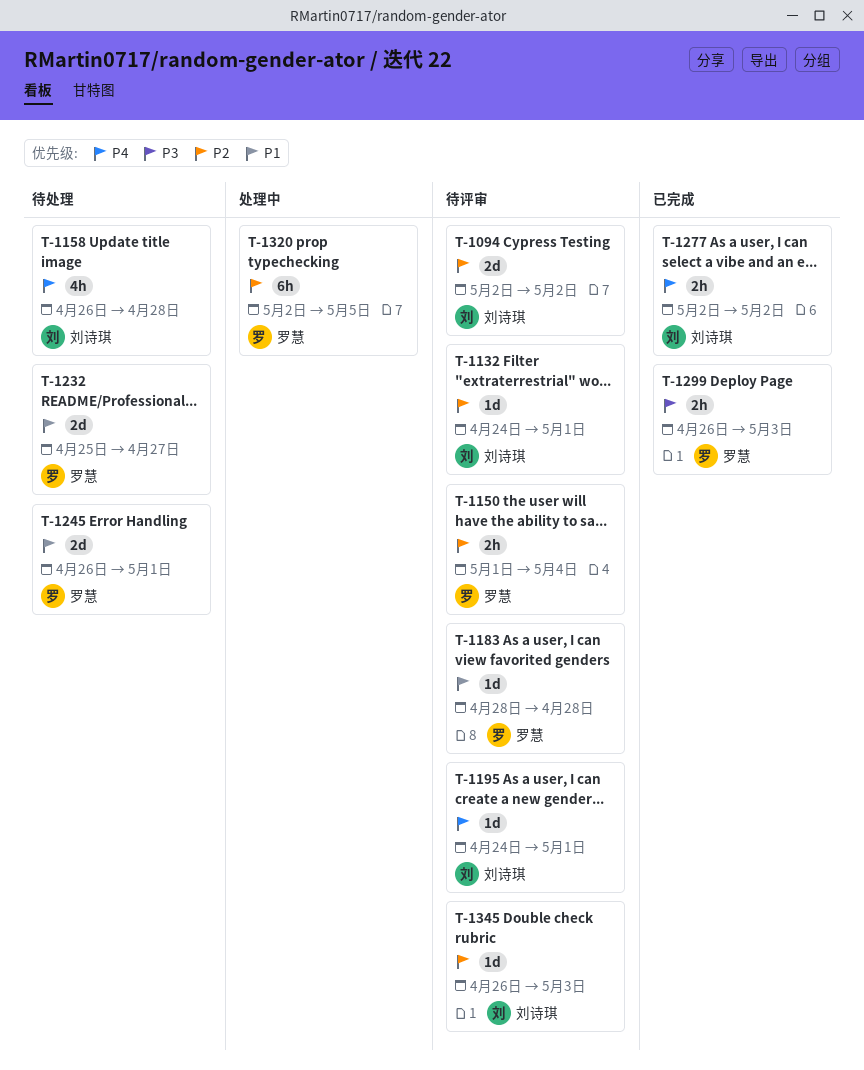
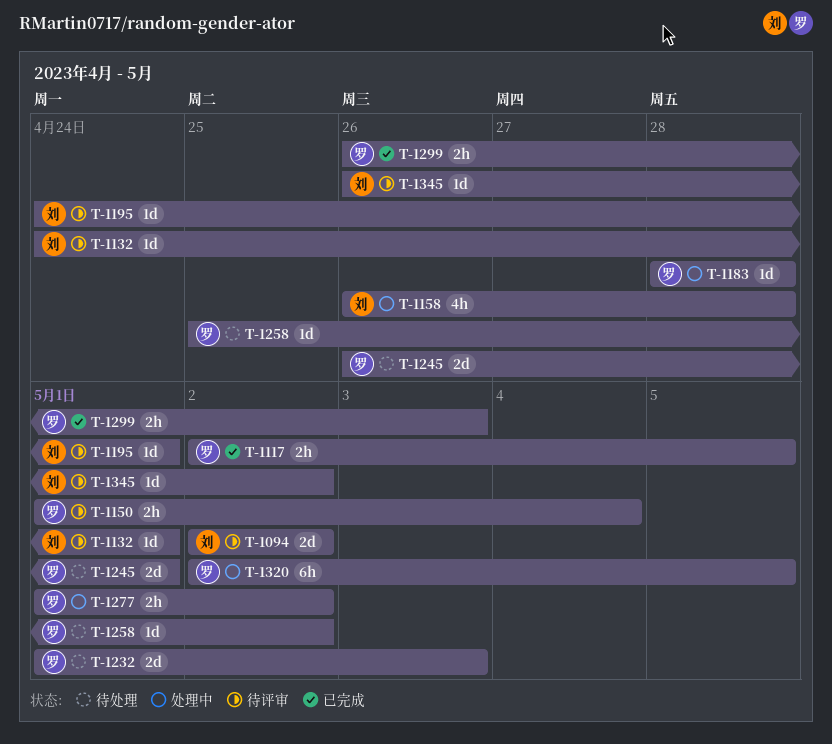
T-1117: none -> present
T-1158, status: 待处理 -> 处理中
T-1183, status: 待评审 -> 处理中
T-1232, start: Apr 25 -> May 1
T-1232, due: Apr 27 -> May 3
T-1258: none -> present
T-1277, status: 已完成 -> 处理中
T-1277, owner: 刘诗琪 -> 罗慧
T-1277, start: May 2 -> May 1
T-1345, due: May 3 -> May 2

